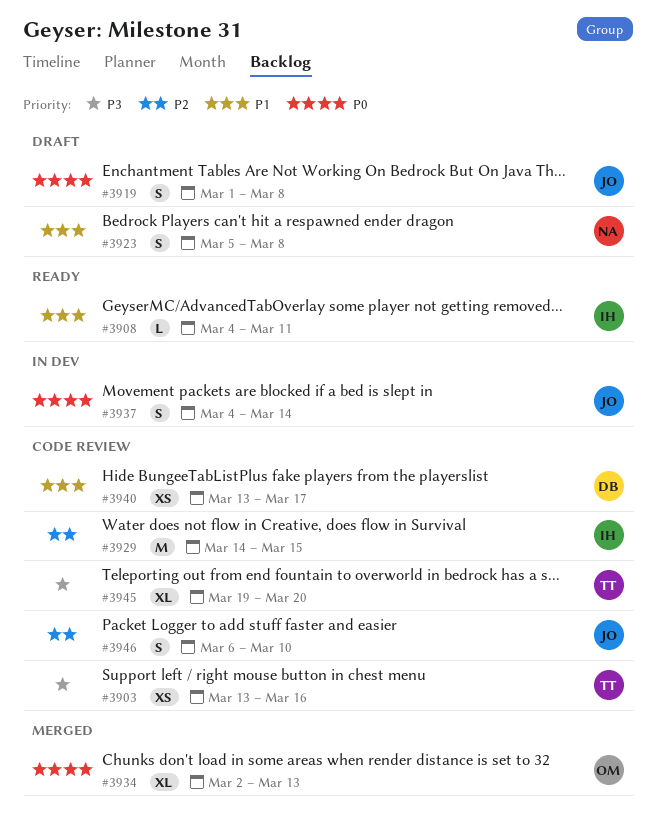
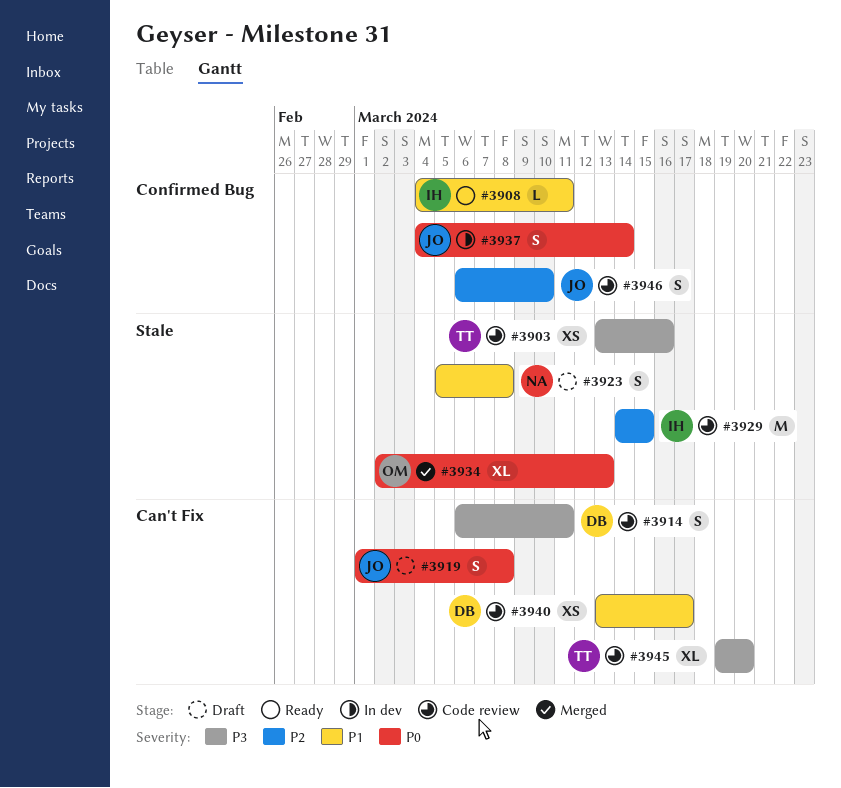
#3914: none -> present

